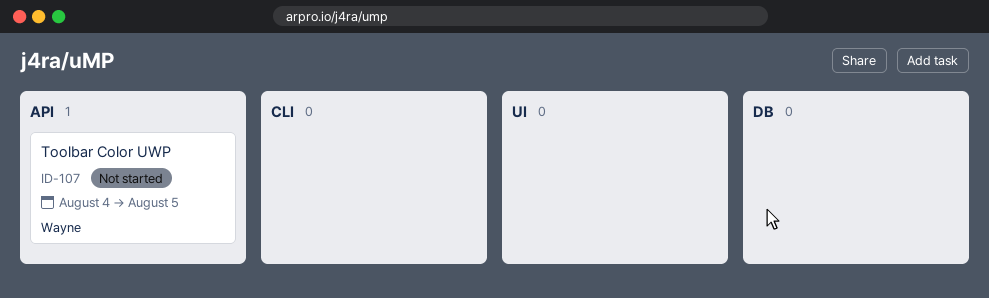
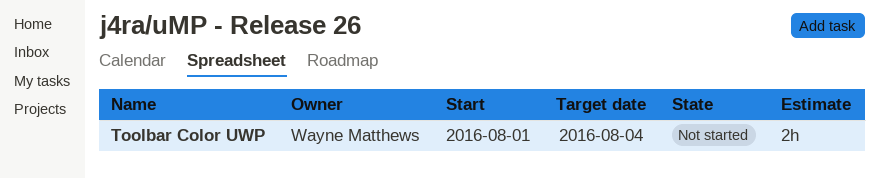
Toolbar Color UWP, start: Aug 4 -> Aug 1
Toolbar Color UWP, due: Aug 5 -> Aug 4

